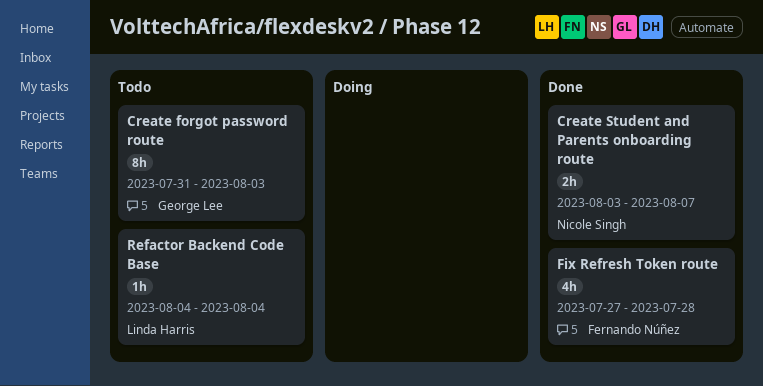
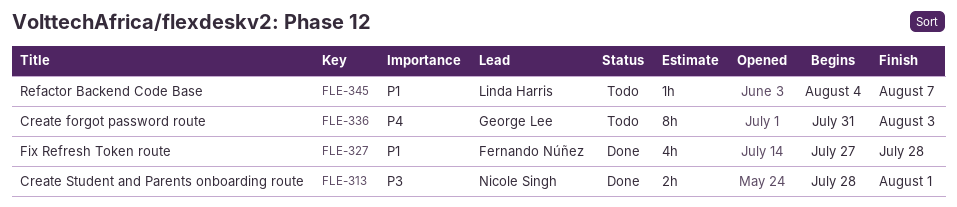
Create Student and Parents onboarding route, start: Aug 3 -> Jul 28
Create Student and Parents onboarding route, due: Aug 7 -> Aug 1
Refactor Backend Code Base, due: Aug 4 -> Aug 7

